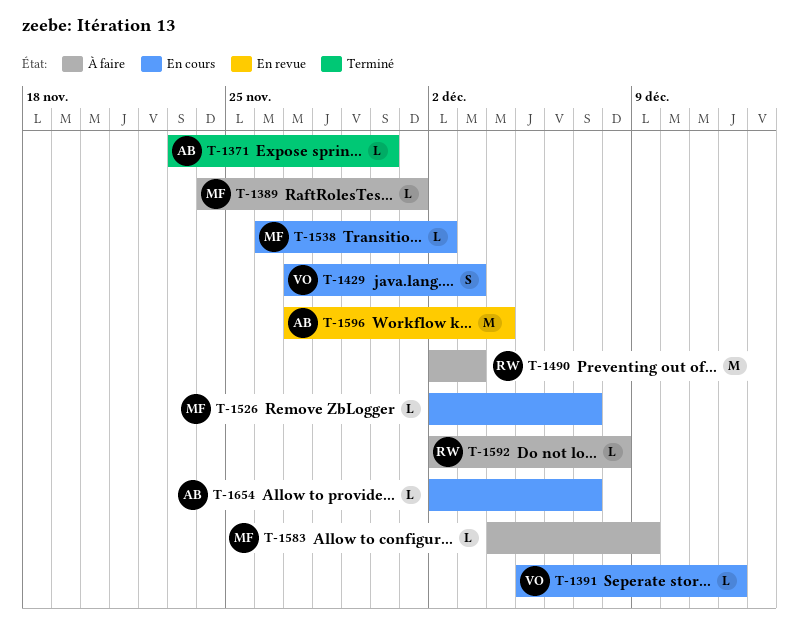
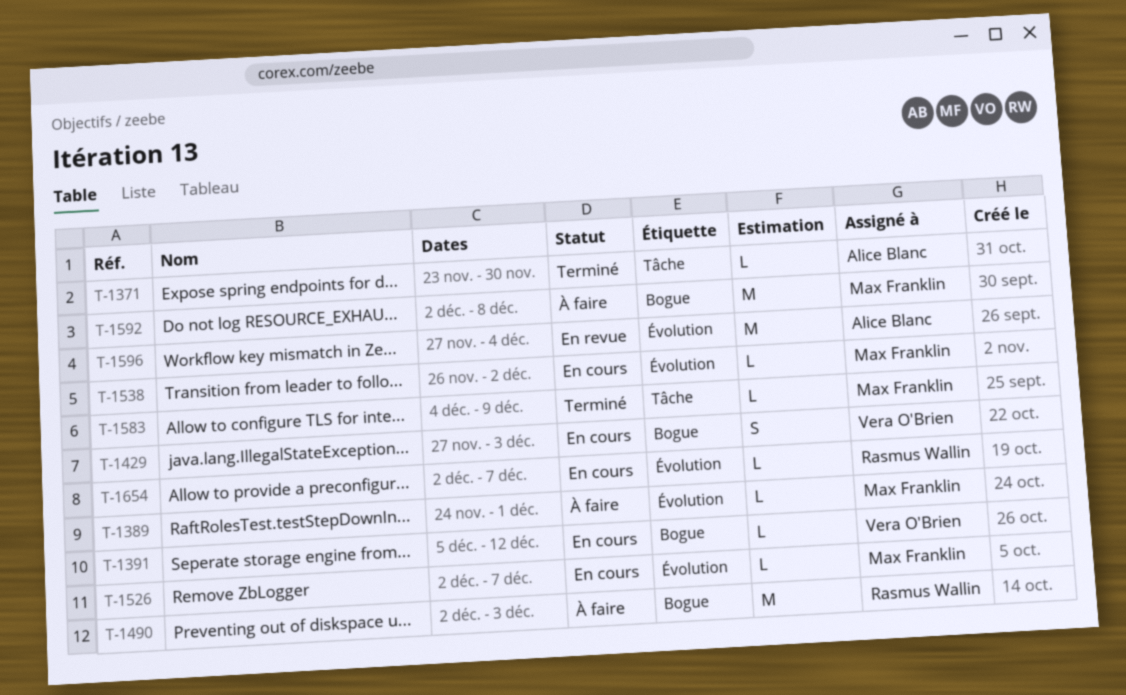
T-1583, status: À faire -> Terminé
T-1592, owner: Rasmus Wallin -> Max Franklin
T-1592, estimate: L -> M
T-1654, owner: Alice Blanc -> Rasmus Wallin

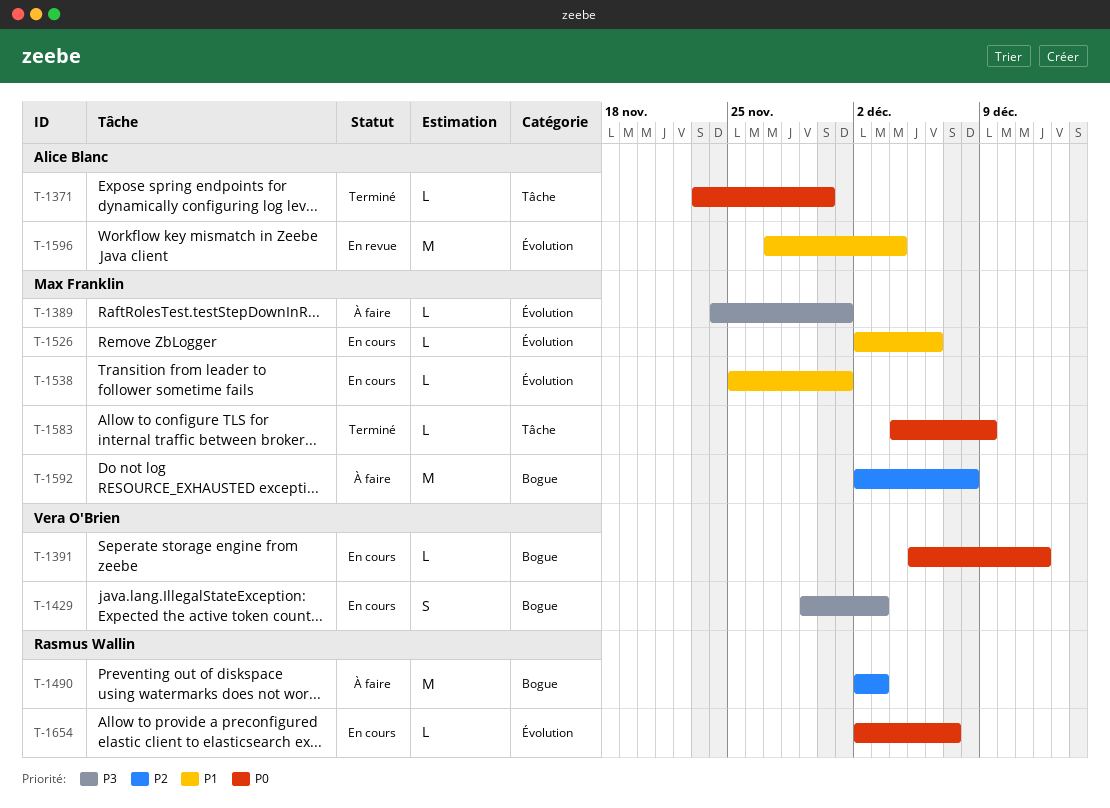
T-1429, start: Nov 27 -> Nov 29
T-1526, due: Dec 7 -> Dec 6
T-1538, start: Nov 26 -> Nov 25
T-1538, due: Dec 2 -> Dec 1

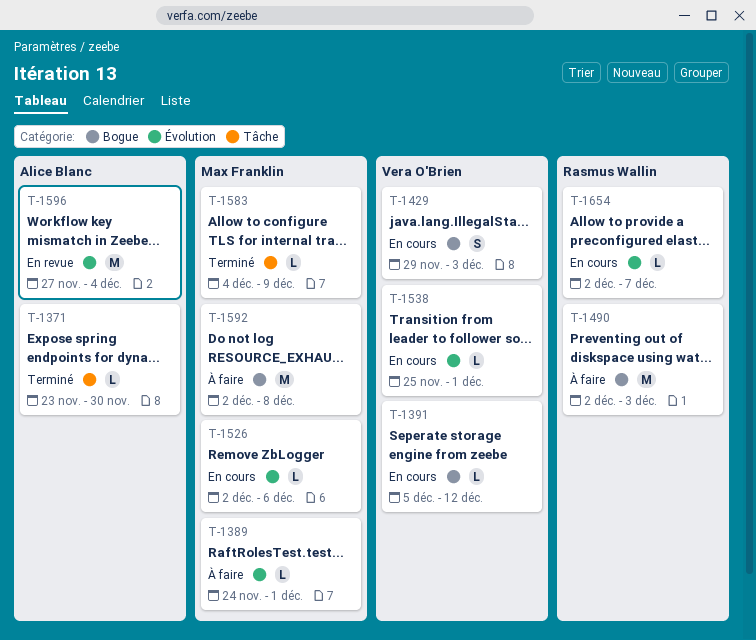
T-1538, owner: Max Franklin -> Vera O'Brien

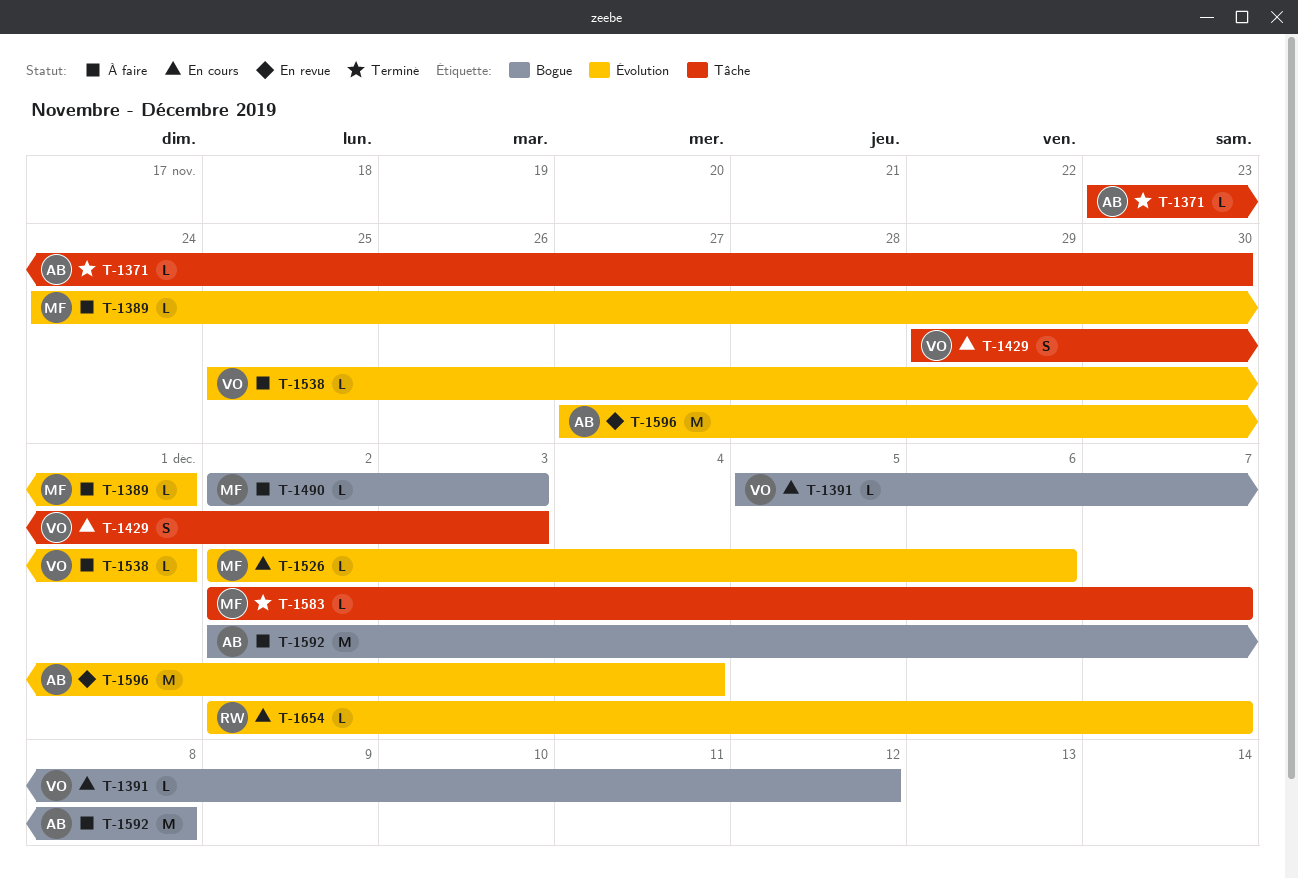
T-1429, label: Bogue -> Tâche
T-1490, owner: Rasmus Wallin -> Max Franklin
T-1490, estimate: M -> L
T-1538, status: En cours -> À faire
T-1583, start: Dec 4 -> Dec 2
T-1583, due: Dec 9 -> Dec 7
T-1592, owner: Max Franklin -> Alice Blanc

